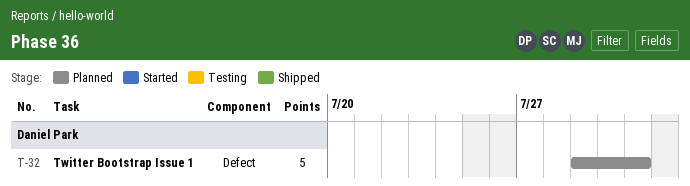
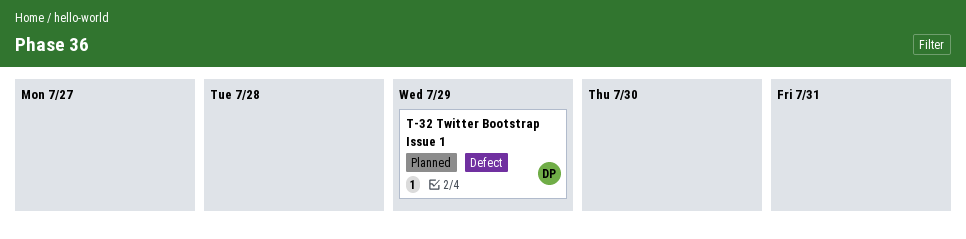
T-32, estimate: 5 -> 1
T-32, due: Jul 31 -> Jul 29

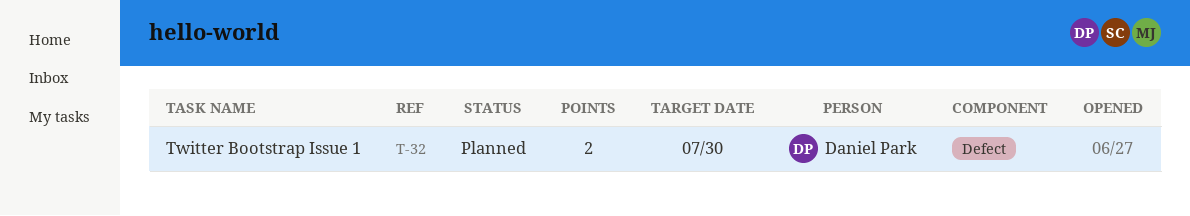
T-32, estimate: 1 -> 2
T-32, due: Jul 29 -> Jul 30

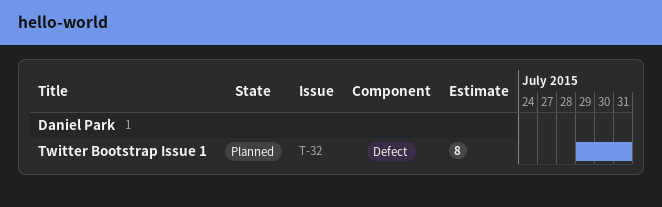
T-32, estimate: 2 -> 8
T-32, due: Jul 30 -> Jul 31

